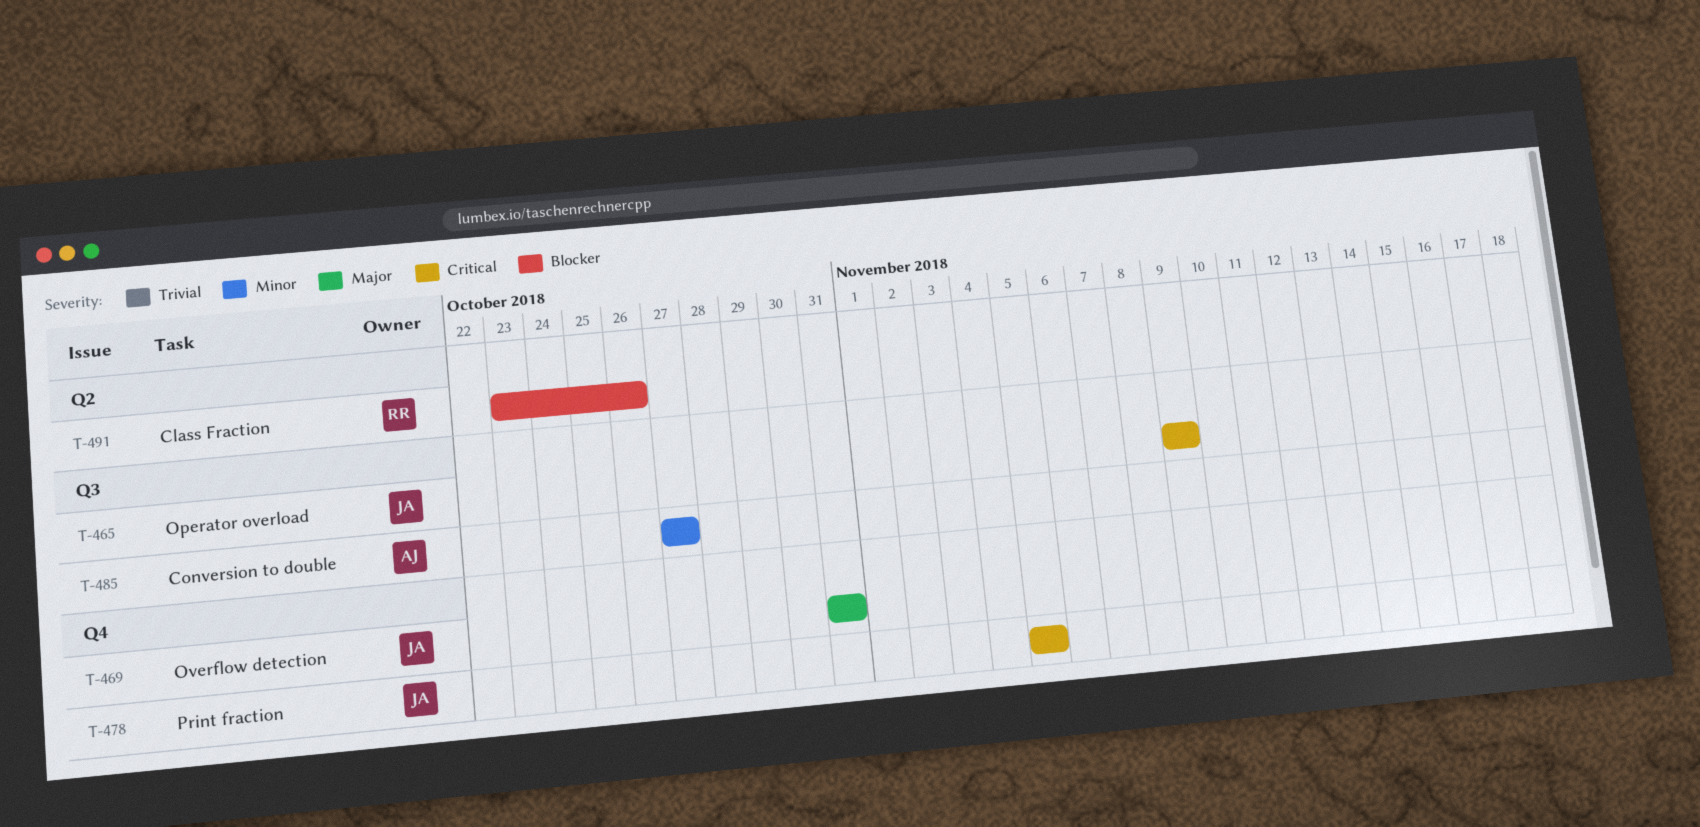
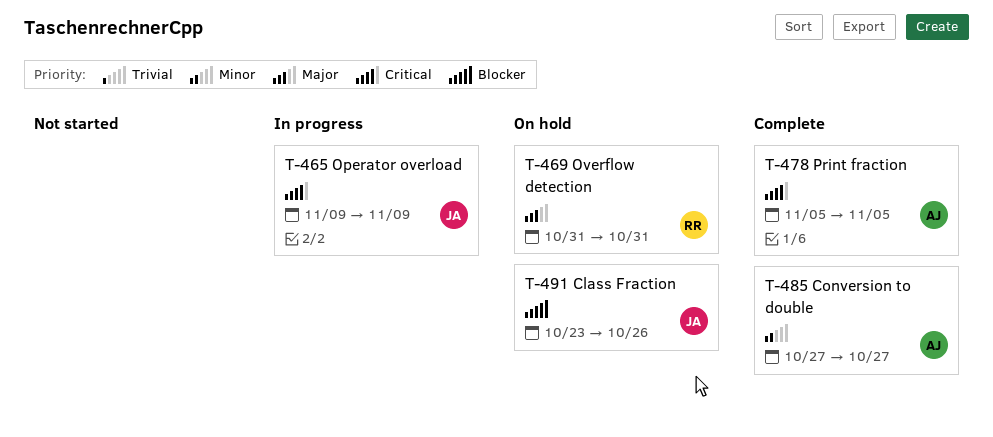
T-469, owner: JA -> RR
T-478, owner: JA -> AJ
T-491, owner: RR -> JA

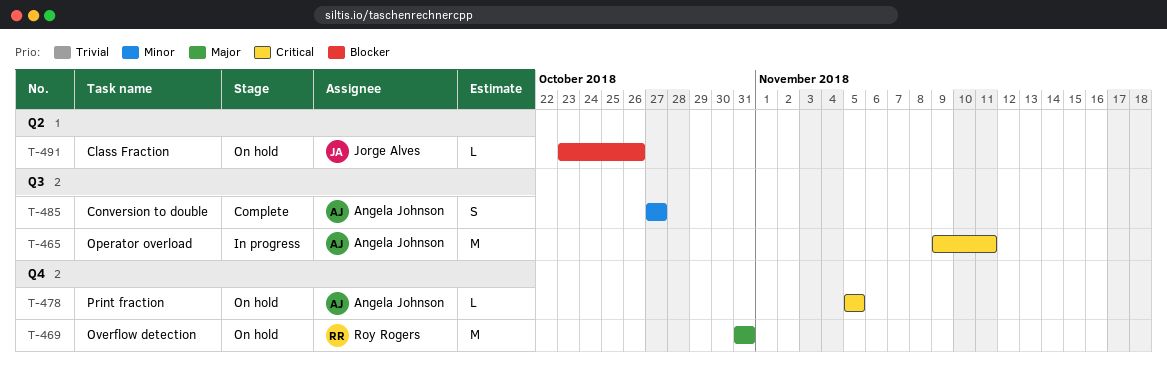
T-465, owner: Jorge Alves -> Angela Johnson
T-465, due: Nov 9 -> Nov 11
T-478, status: Complete -> On hold

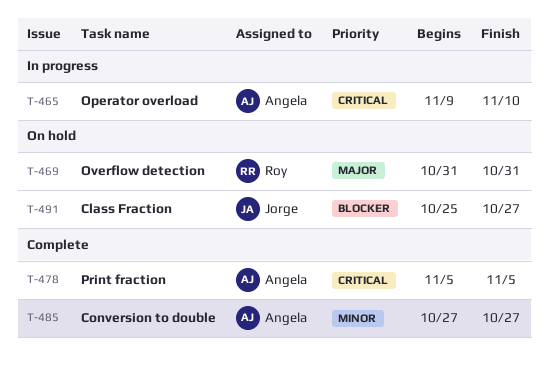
T-465, due: Nov 11 -> Nov 10
T-478, status: On hold -> Complete
T-491, start: Oct 23 -> Oct 25
T-491, due: Oct 26 -> Oct 27

